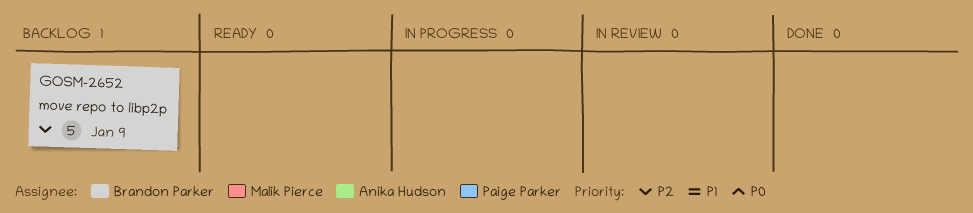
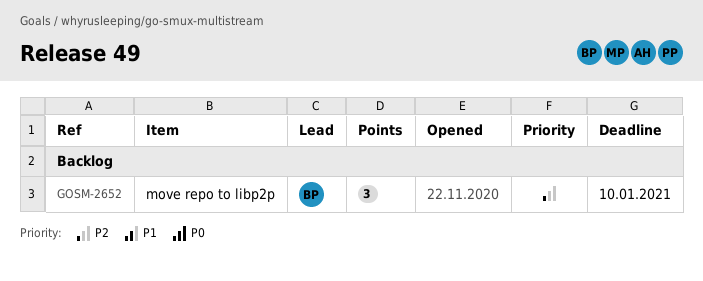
GOSM-2652, estimate: 5 -> 3
GOSM-2652, due: Jan 9 -> Jan 10

